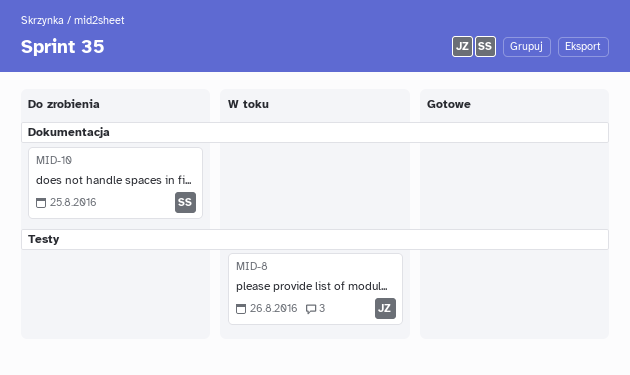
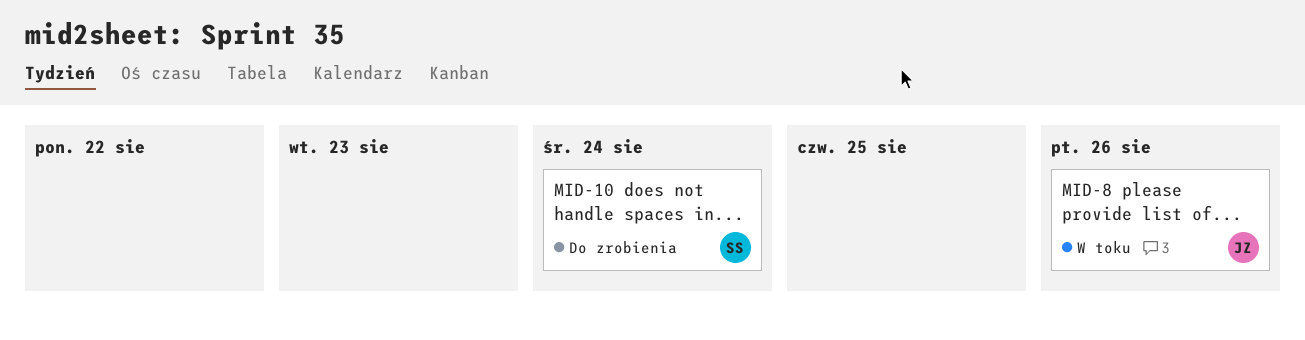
MID-10, due: Aug 25 -> Aug 24

